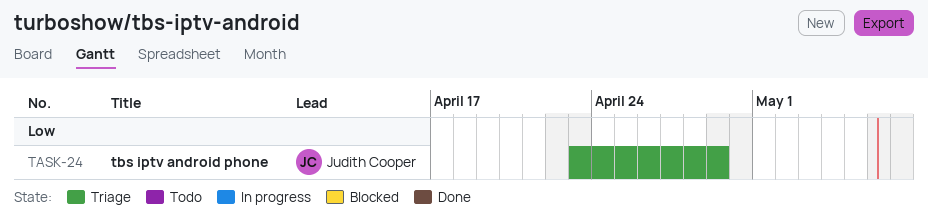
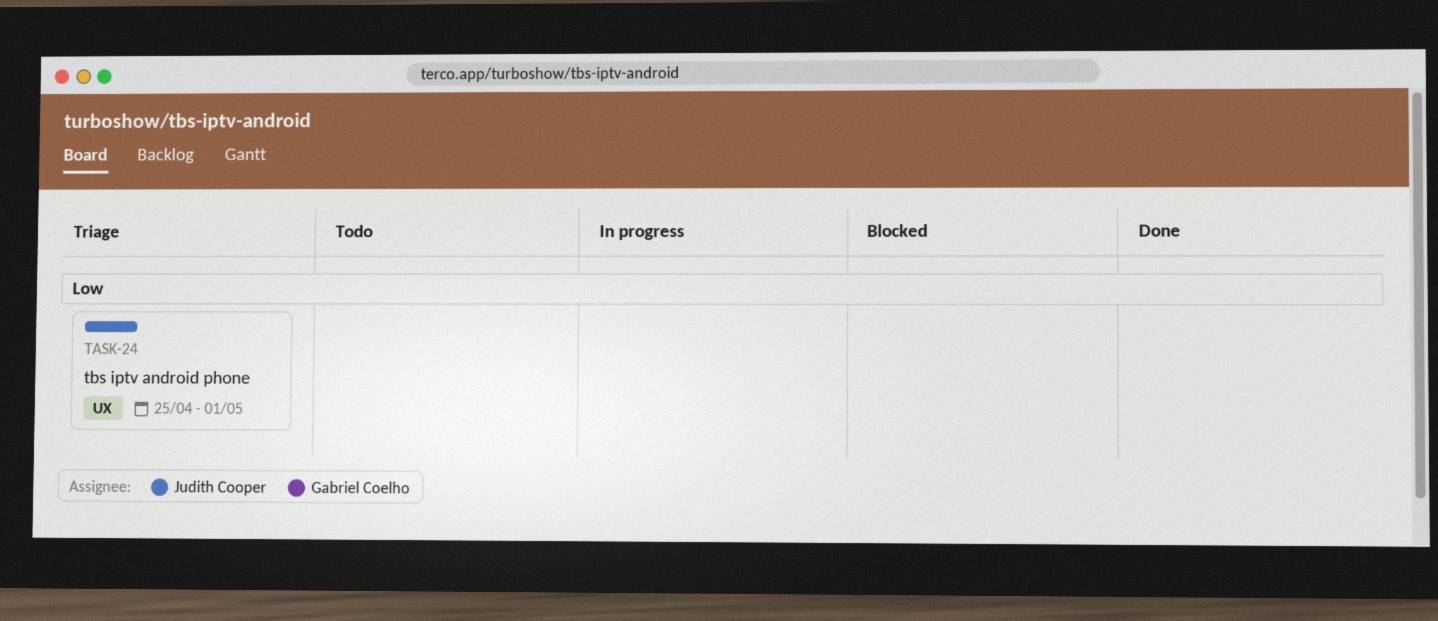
TASK-24, start: Apr 23 -> Apr 25
TASK-24, due: Apr 29 -> May 1

